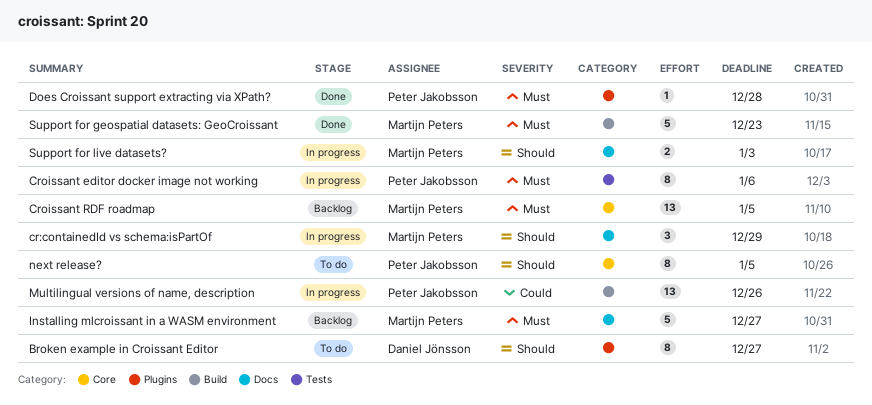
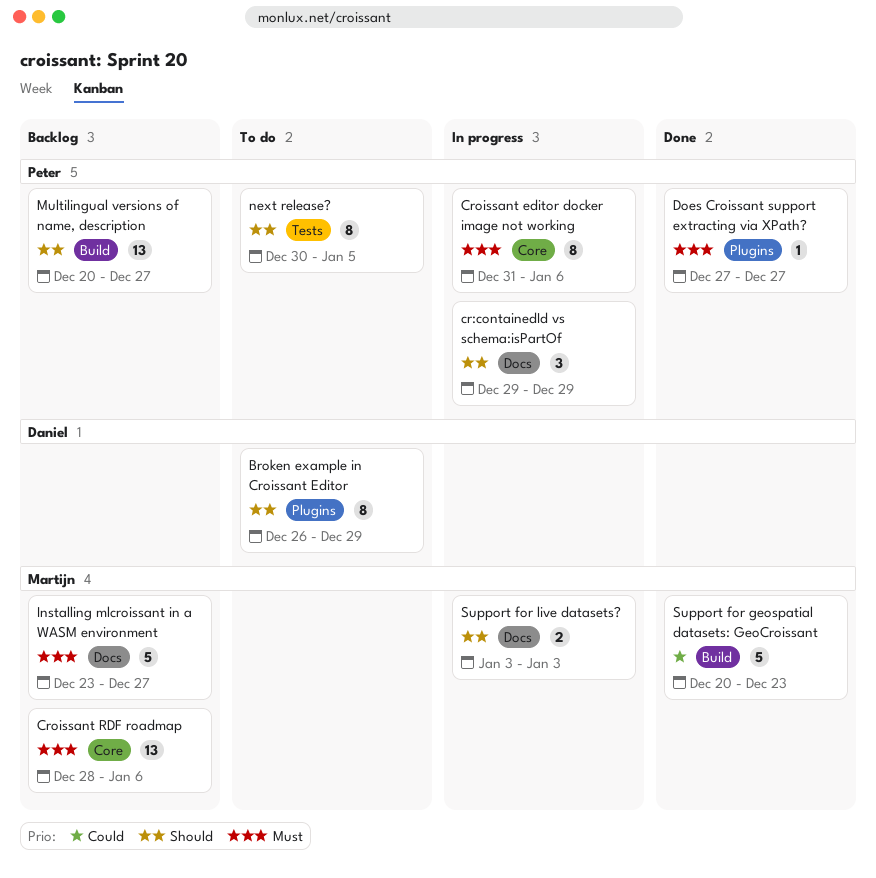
Broken example in Croissant Editor, due: Dec 27 -> Dec 29
cr:containedId vs schema:isPartOf, owner: Martijn Peters -> Peter Jakobsson
Croissant editor docker image not working, label: Tests -> Core
Croissant RDF roadmap, due: Jan 5 -> Jan 6
Does Croissant support extracting via XPath?, due: Dec 28 -> Dec 27
Multilingual versions of name, description, status: In progress -> Backlog
Multilingual versions of name, description, priority: Could -> Should
Multilingual versions of name, description, due: Dec 26 -> Dec 27
next release?, label: Core -> Tests
Support for geospatial datasets: GeoCroissant, priority: Must -> Could

